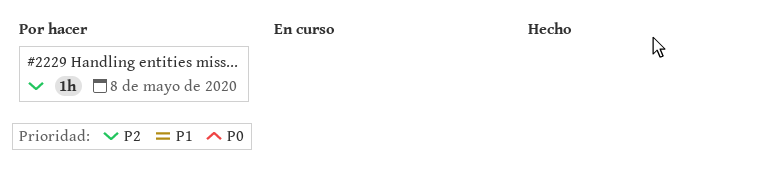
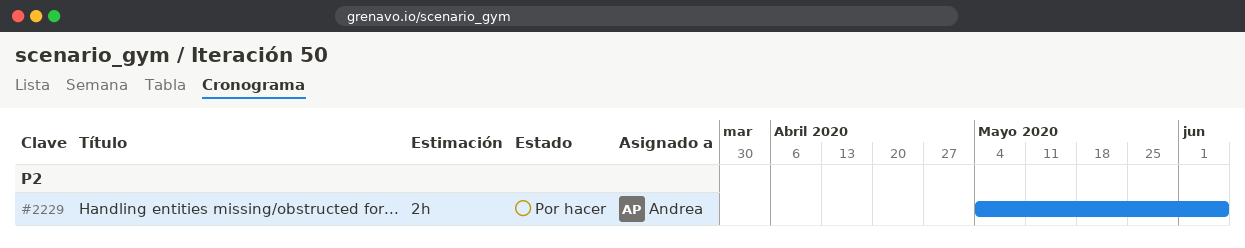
#2229, estimate: 1h -> 2h
#2229, due: May 8 -> Jun 5

